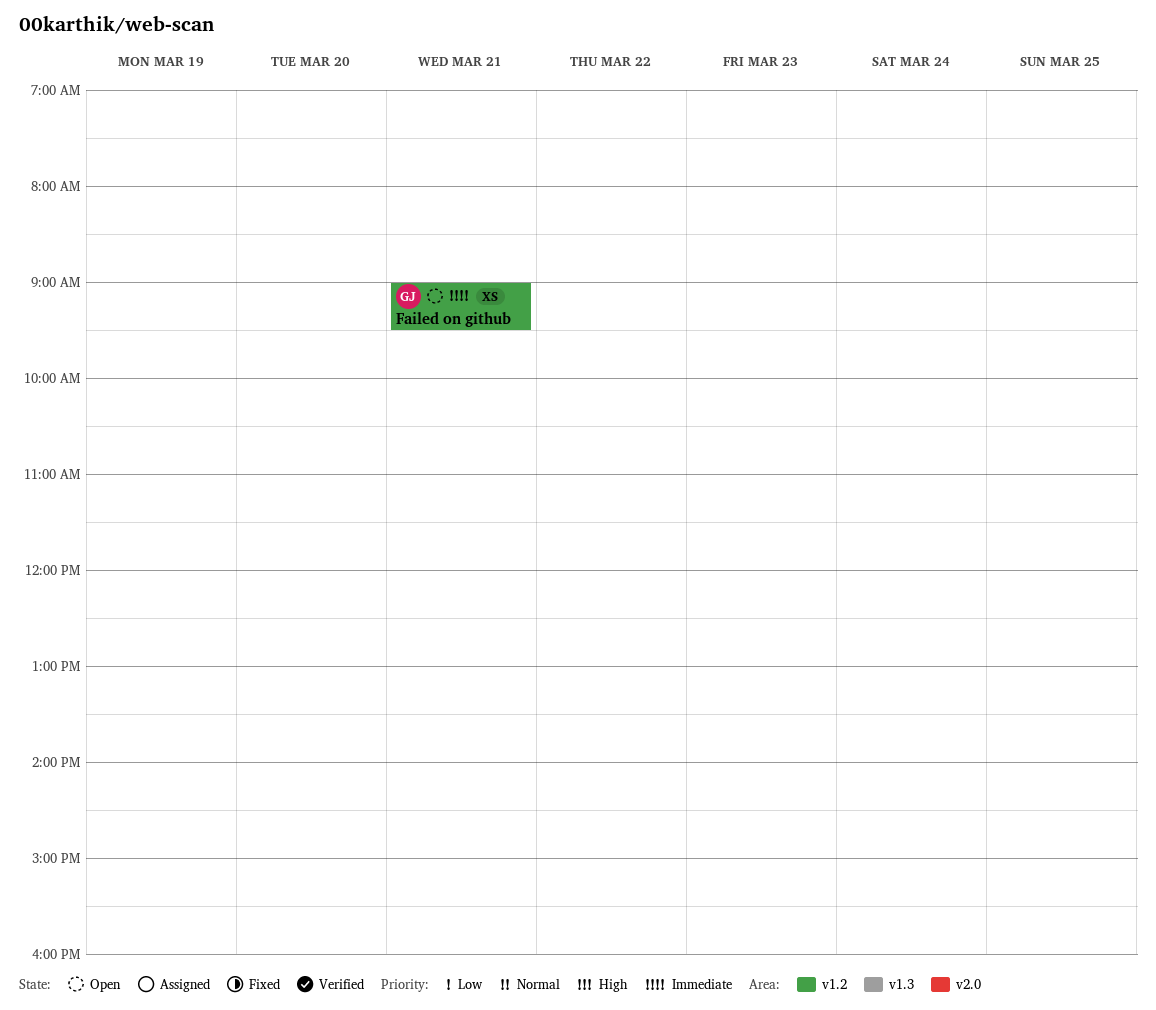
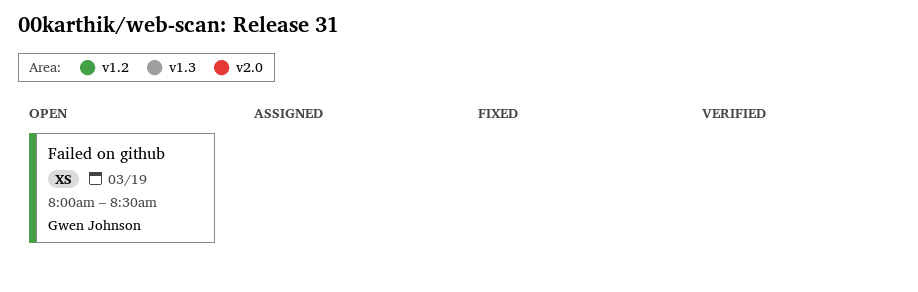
Failed on github, day: Mar 21 -> Mar 19
Failed on github, begins: 09:00 -> 08:00
Failed on github, ends: 09:30 -> 08:30

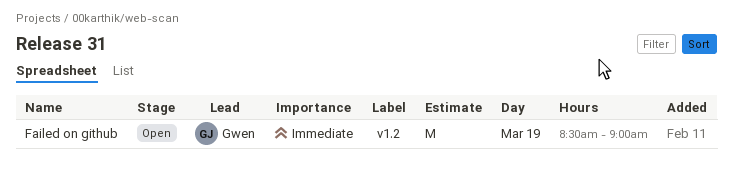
Failed on github, estimate: XS -> M
Failed on github, begins: 08:00 -> 08:30
Failed on github, ends: 08:30 -> 09:00

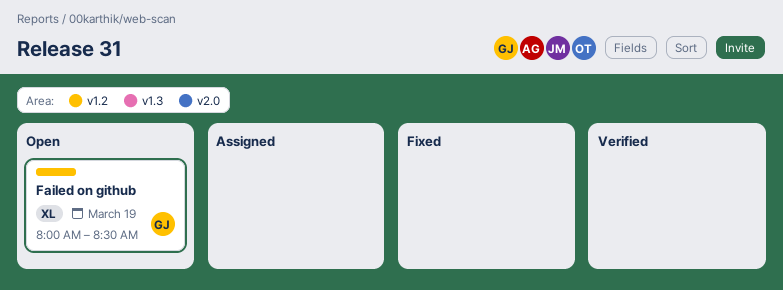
Failed on github, estimate: M -> XL
Failed on github, begins: 08:30 -> 08:00
Failed on github, ends: 09:00 -> 08:30

